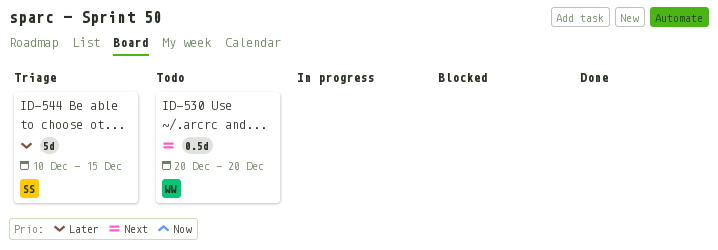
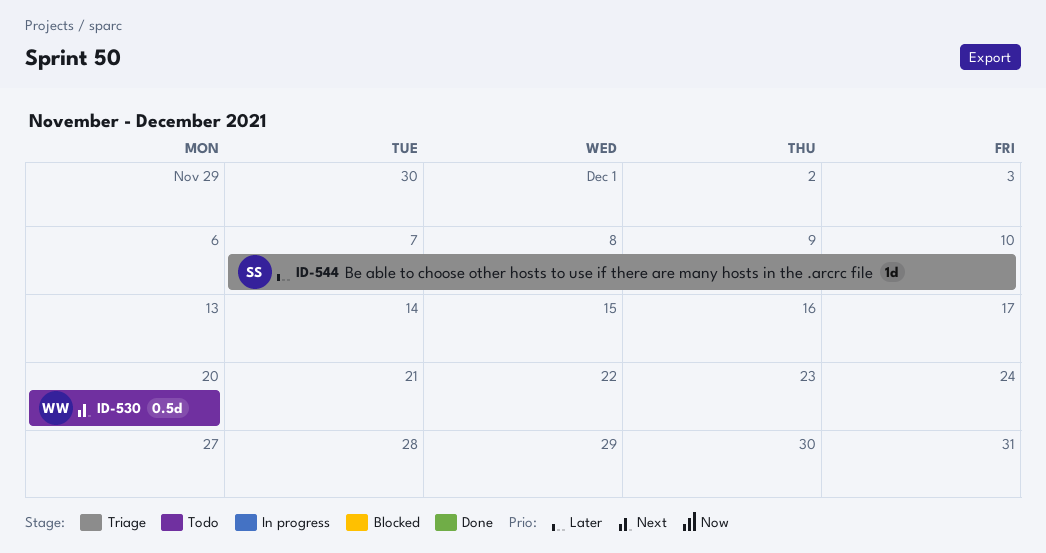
ID-544, estimate: 5d -> 1d
ID-544, start: Dec 10 -> Dec 7
ID-544, due: Dec 15 -> Dec 10

